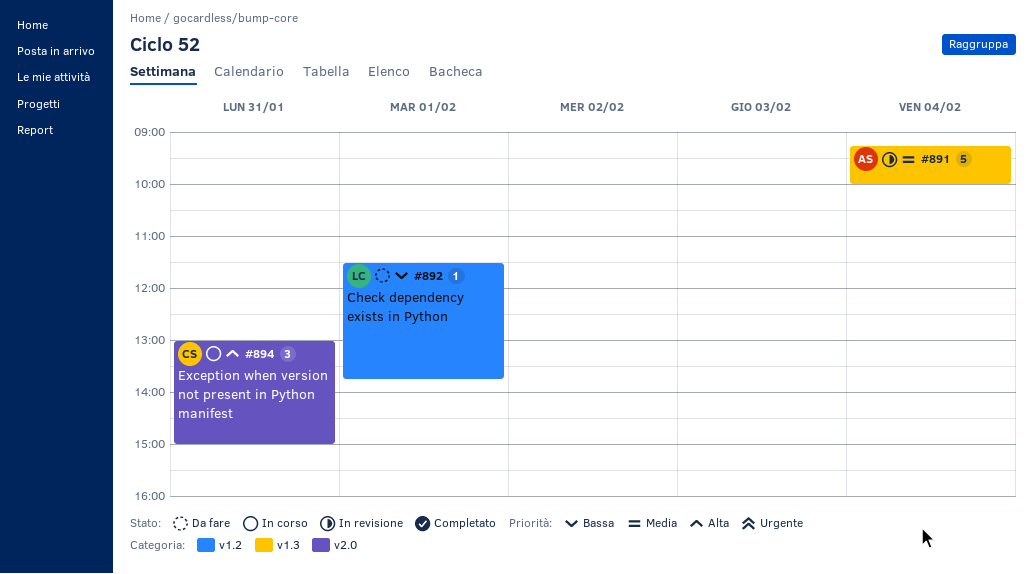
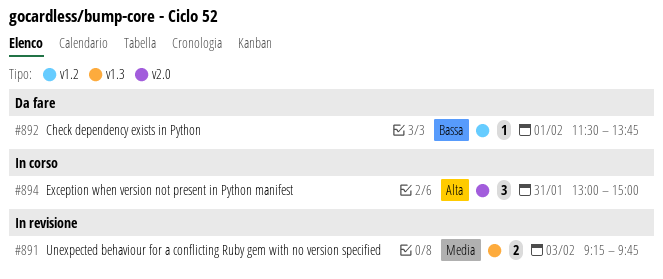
#891, estimate: 5 -> 2
#891, day: Feb 4 -> Feb 3
#891, ends: 10:00 -> 09:45

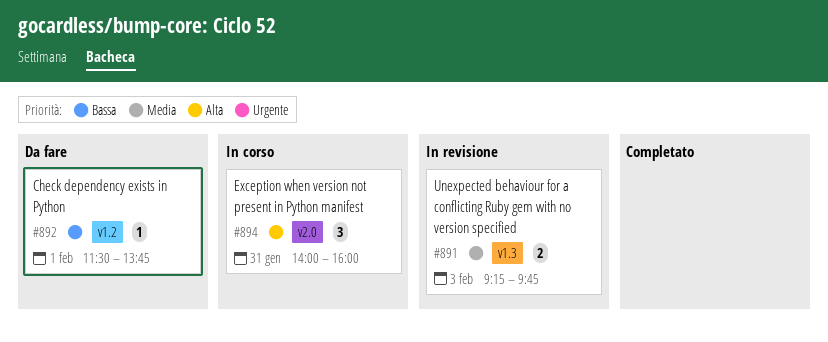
#894, begins: 13:00 -> 14:00
#894, ends: 15:00 -> 16:00

